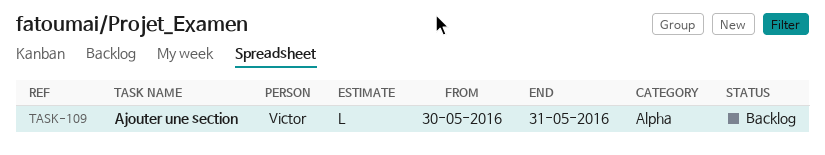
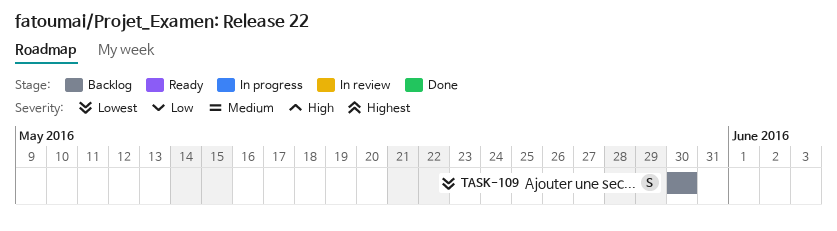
TASK-109, estimate: L -> S
TASK-109, due: May 31 -> May 30

